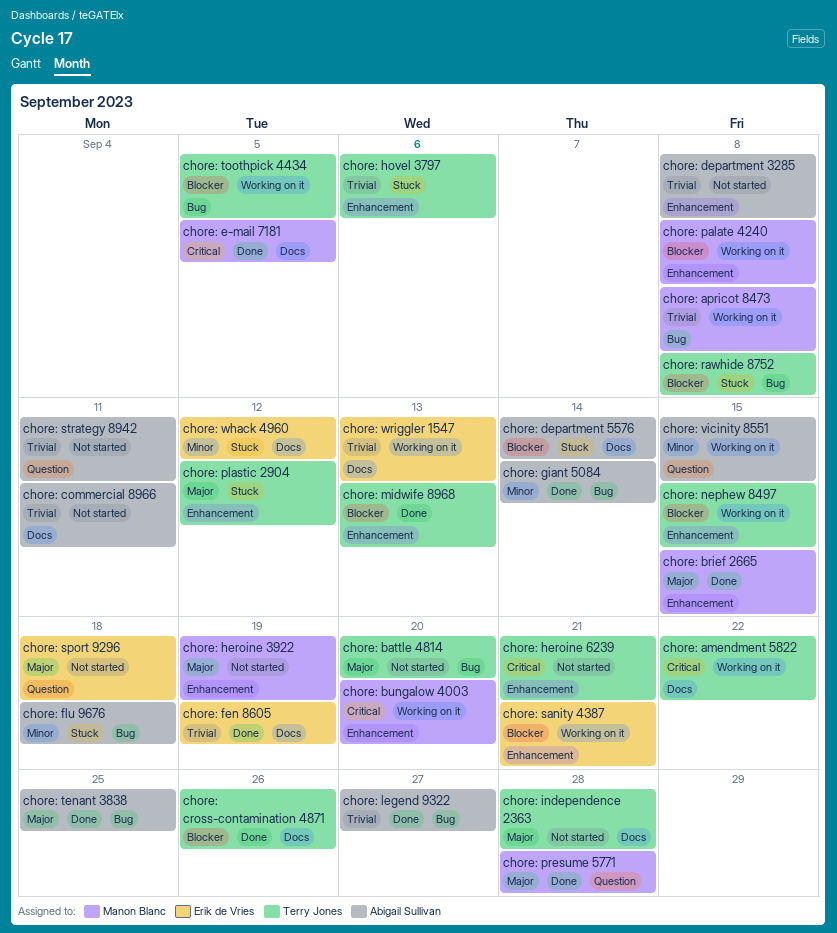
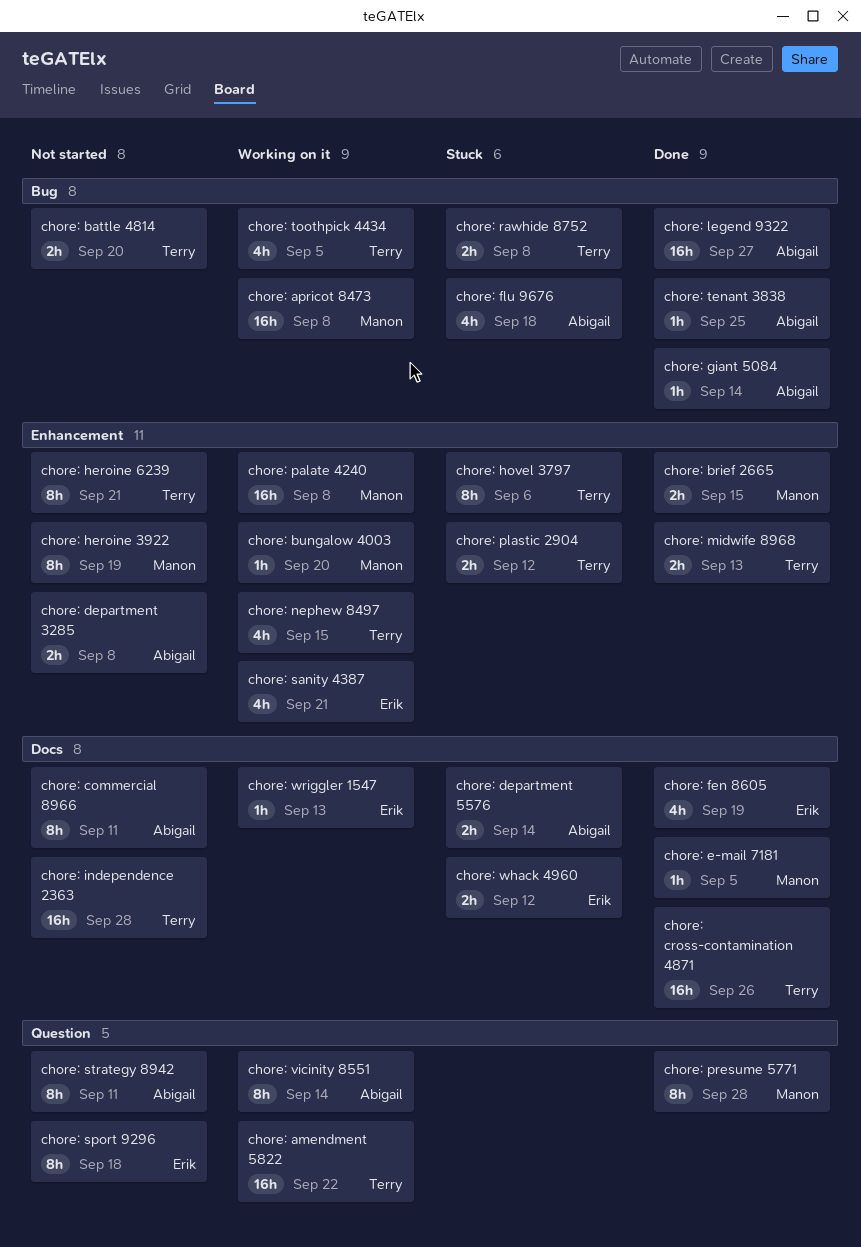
chore: amendment 5822, label: Docs -> Question
chore: vicinity 8551, due: Sep 15 -> Sep 14

